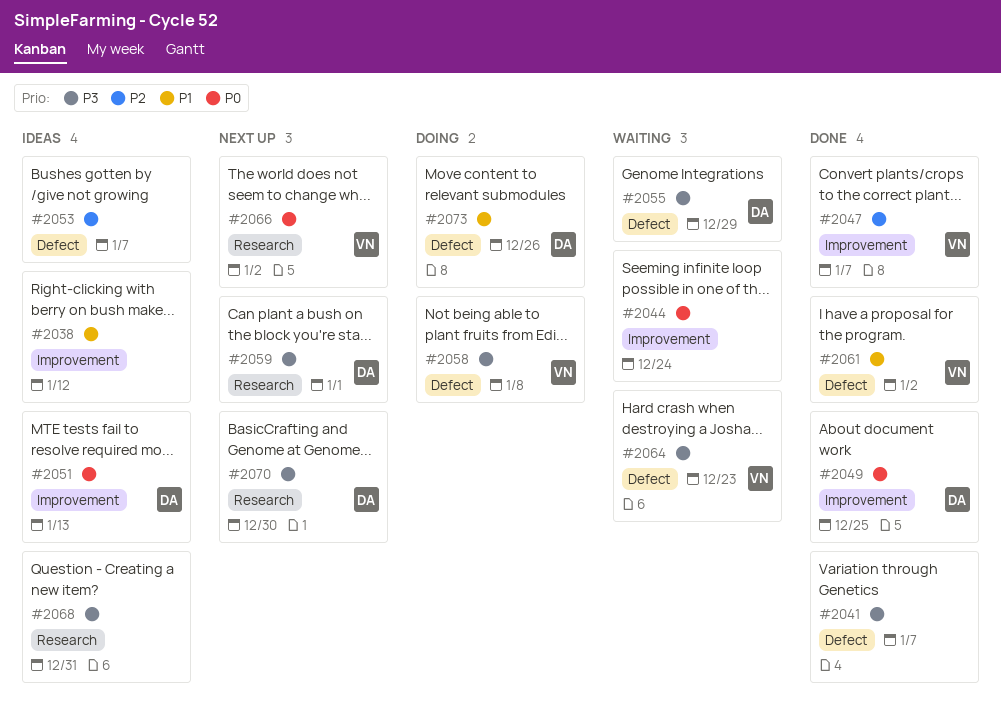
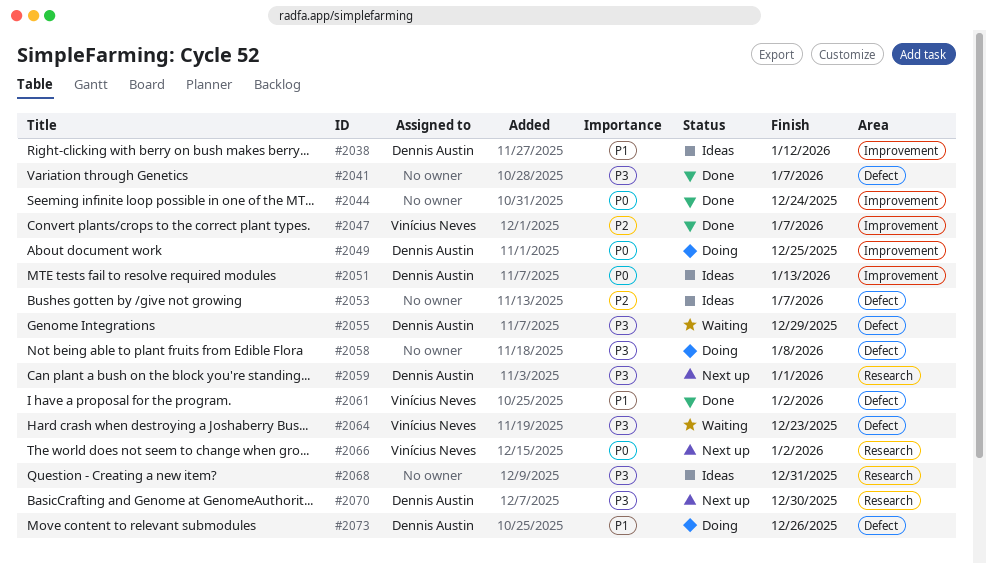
#2038, owner: none -> Dennis Austin
#2044, status: Waiting -> Done
#2049, status: Done -> Doing
#2058, owner: Vinícius Neves -> none

